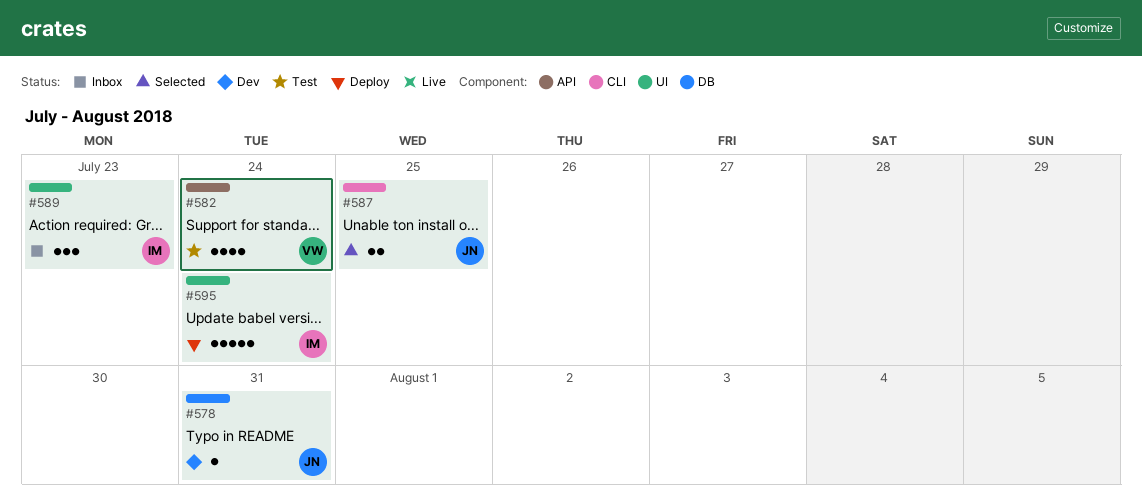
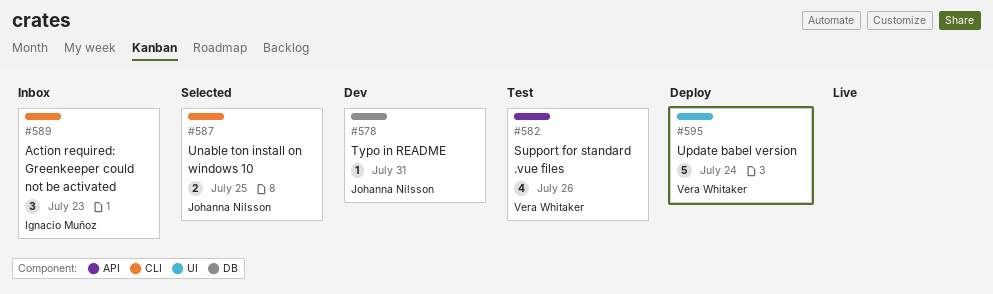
#582, due: Jul 24 -> Jul 26
#589, label: UI -> CLI
#595, owner: Ignacio Muñoz -> Vera Whitaker

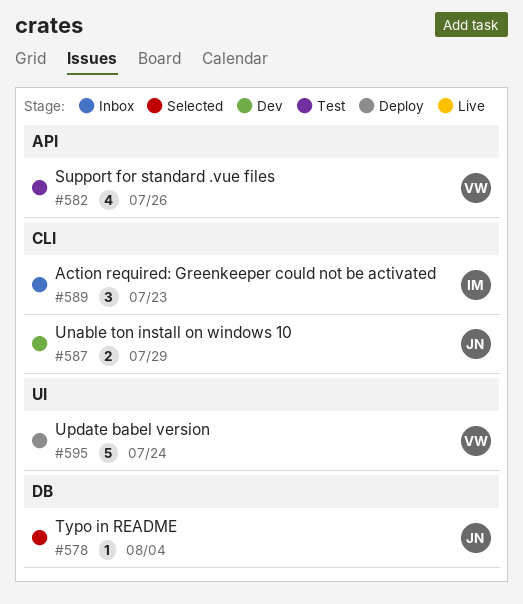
#578, status: Dev -> Selected
#578, due: Jul 31 -> Aug 4
#587, status: Selected -> Dev
#587, due: Jul 25 -> Jul 29

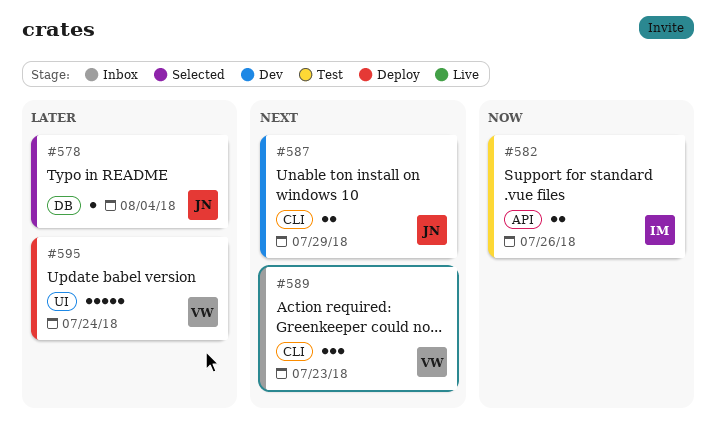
#582, owner: VW -> IM
#582, estimate: 4 -> 2
#589, owner: IM -> VW

